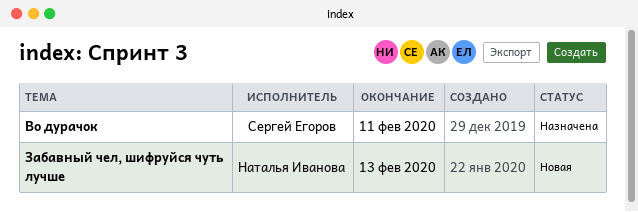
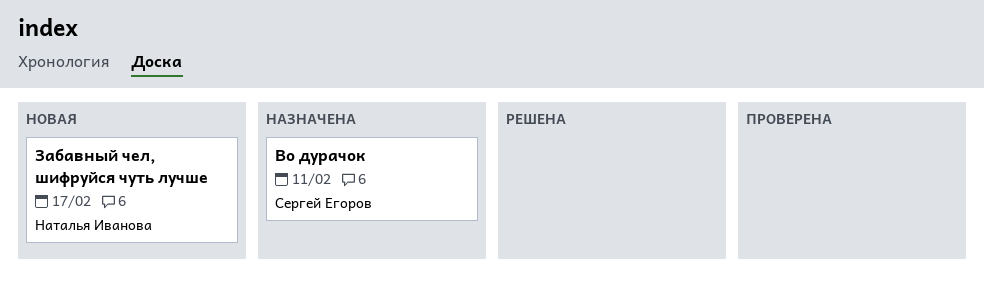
Забавный чел, шифруйся чуть лучше, due: Feb 13 -> Feb 17

